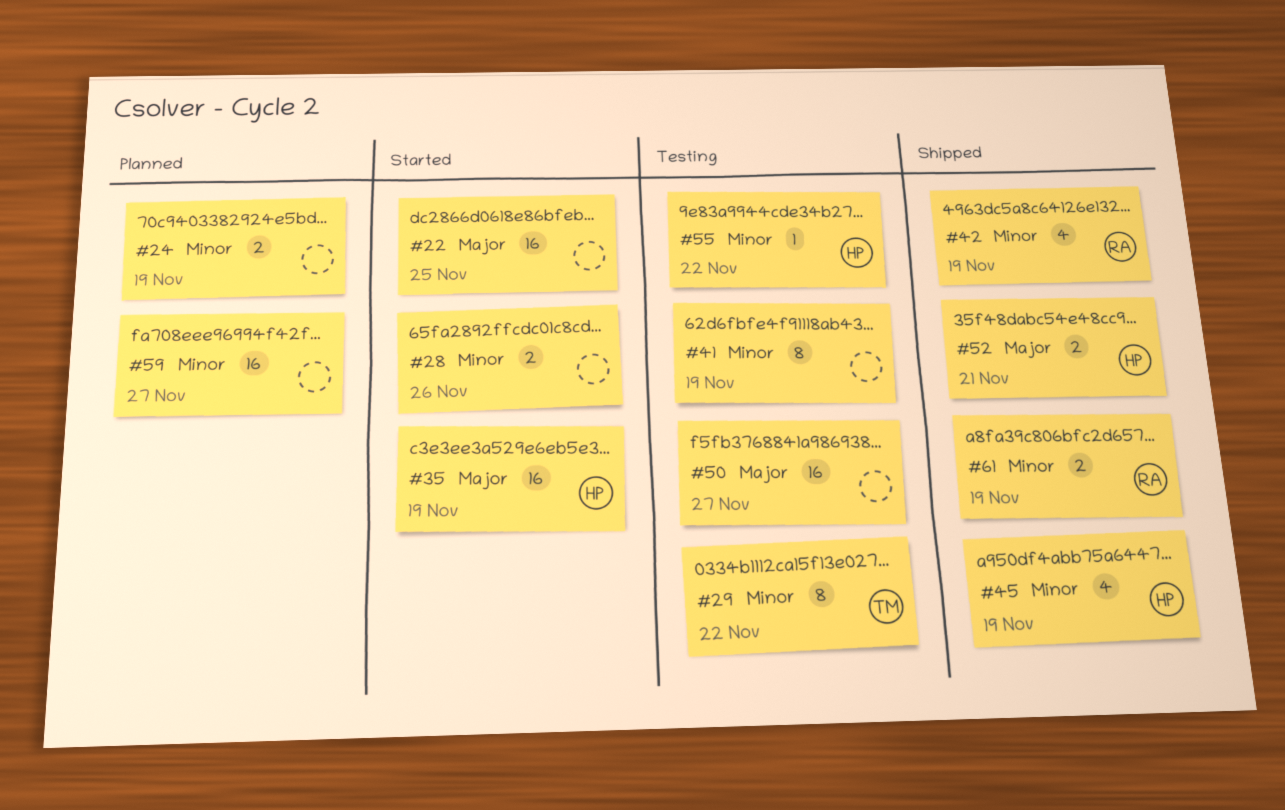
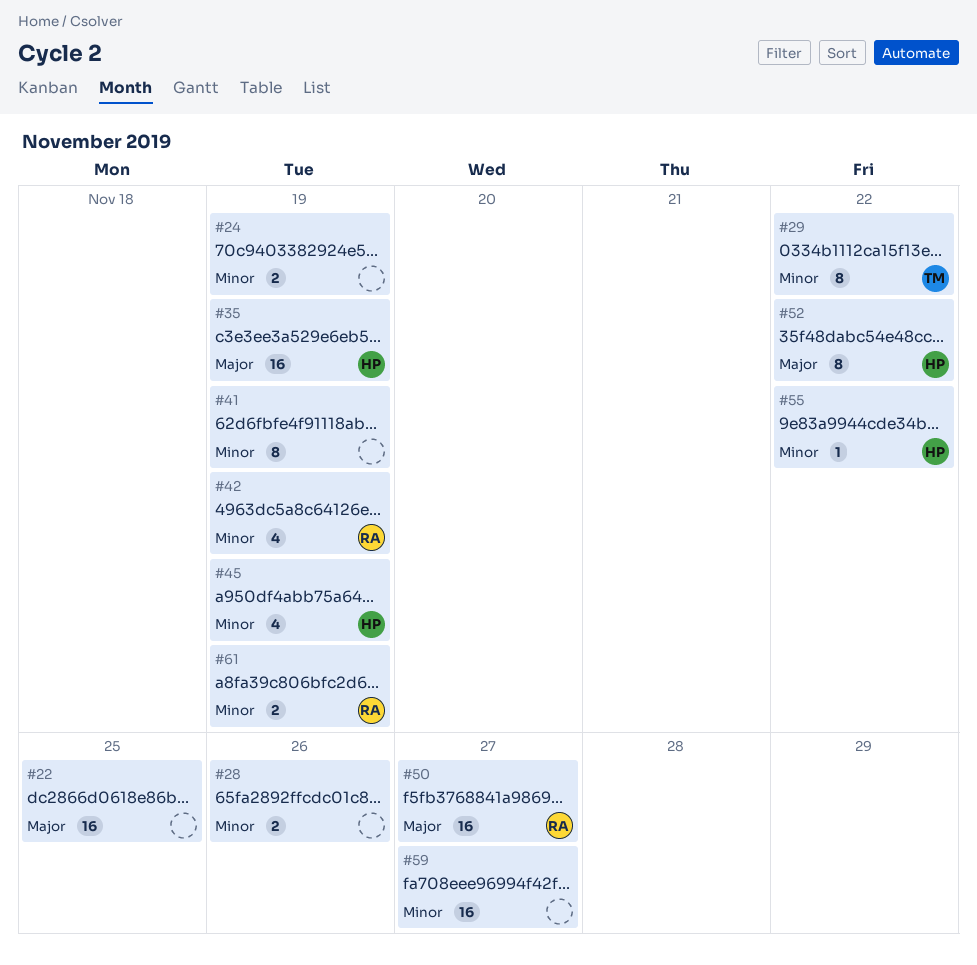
#50, owner: none -> RA
#52, estimate: 2 -> 8
#52, due: Nov 21 -> Nov 22

